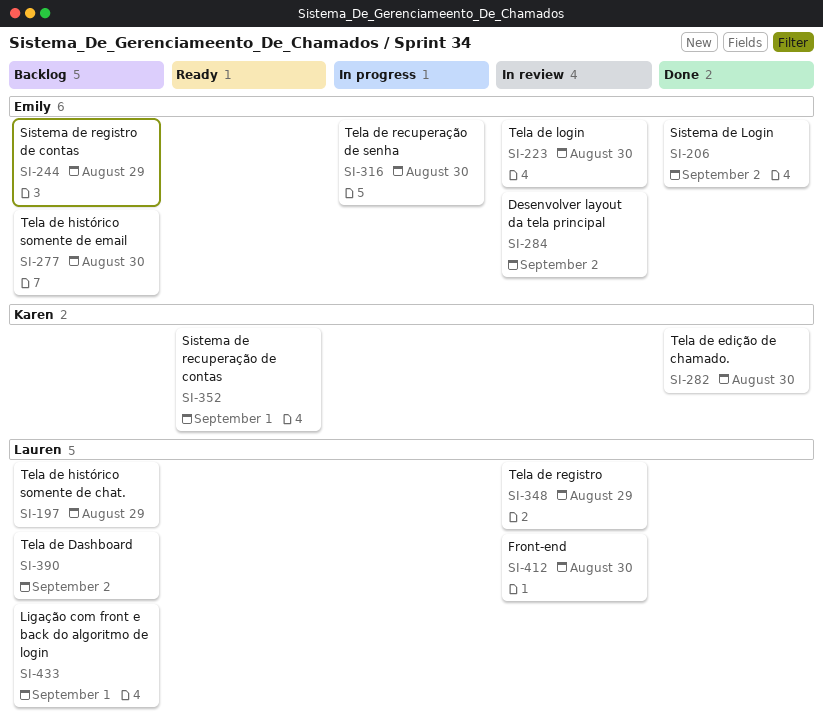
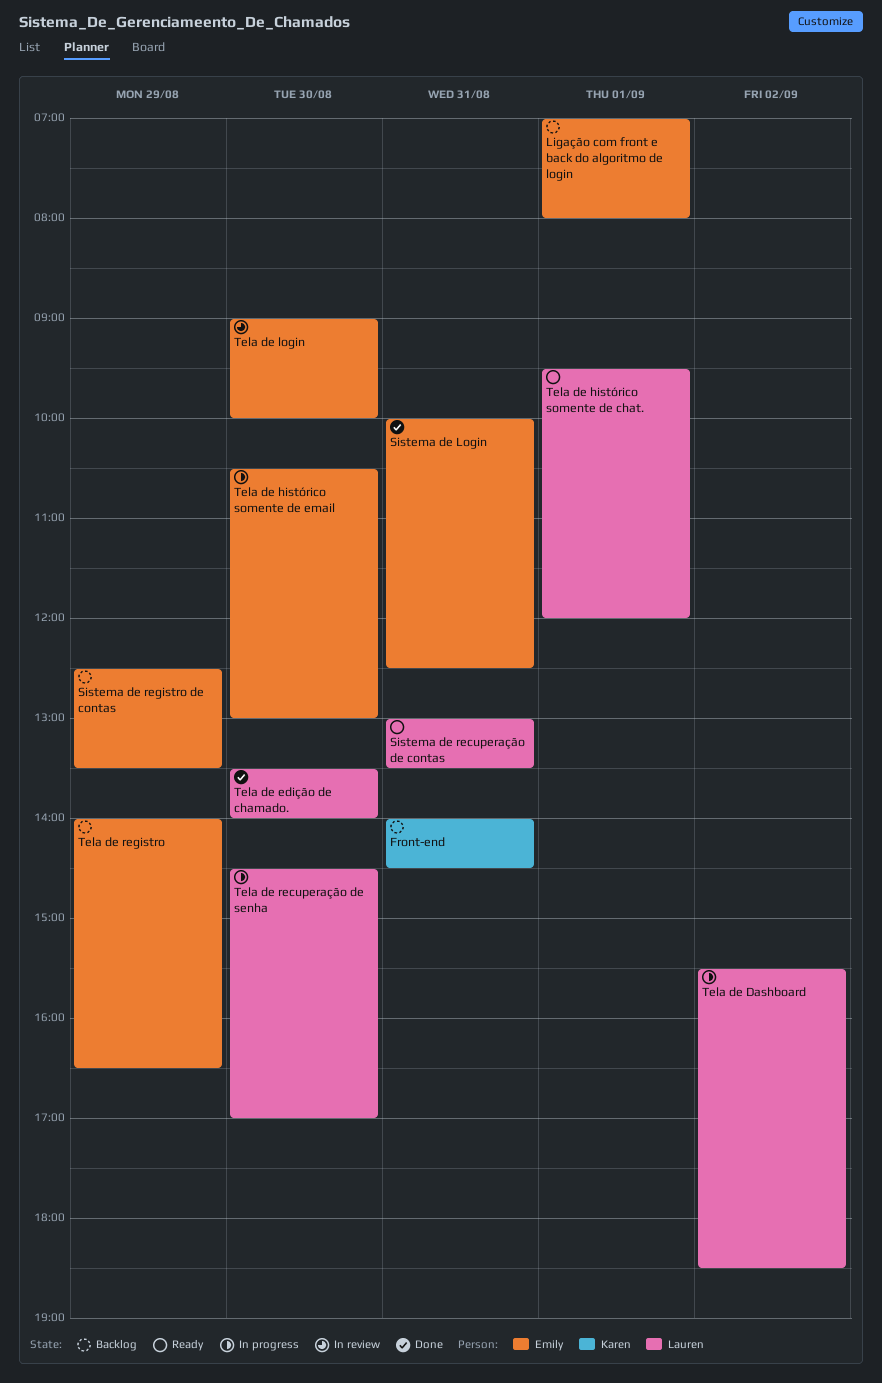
Desenvolver layout da tela principal: present -> none
Front-end, status: In review -> Backlog
Front-end, owner: Lauren -> Karen
Front-end, day: Aug 30 -> Aug 31
Ligação com front e back do algoritmo de login, owner: Lauren -> Emily
Sistema de Login, day: Sep 2 -> Aug 31
Sistema de recuperação de contas, owner: Karen -> Lauren
Sistema de recuperação de contas, day: Sep 1 -> Aug 31
Tela de Dashboard, status: Backlog -> In progress
Tela de edição de chamado., owner: Karen -> Lauren
Tela de histórico somente de chat., status: Backlog -> Ready
Tela de histórico somente de chat., day: Aug 29 -> Sep 1
Tela de histórico somente de email, status: Backlog -> In progress
Tela de recuperação de senha, owner: Emily -> Lauren
Tela de registro, status: In review -> Backlog
Tela de registro, owner: Lauren -> Emily

